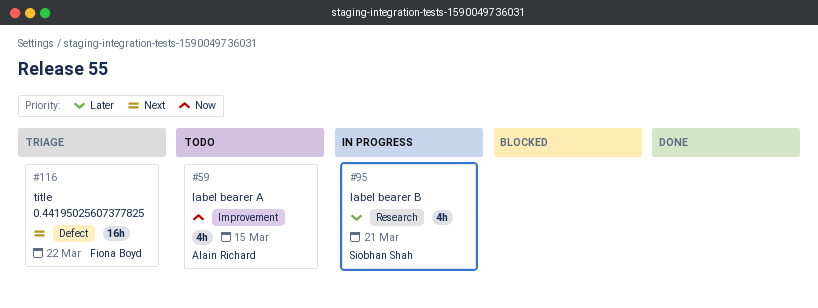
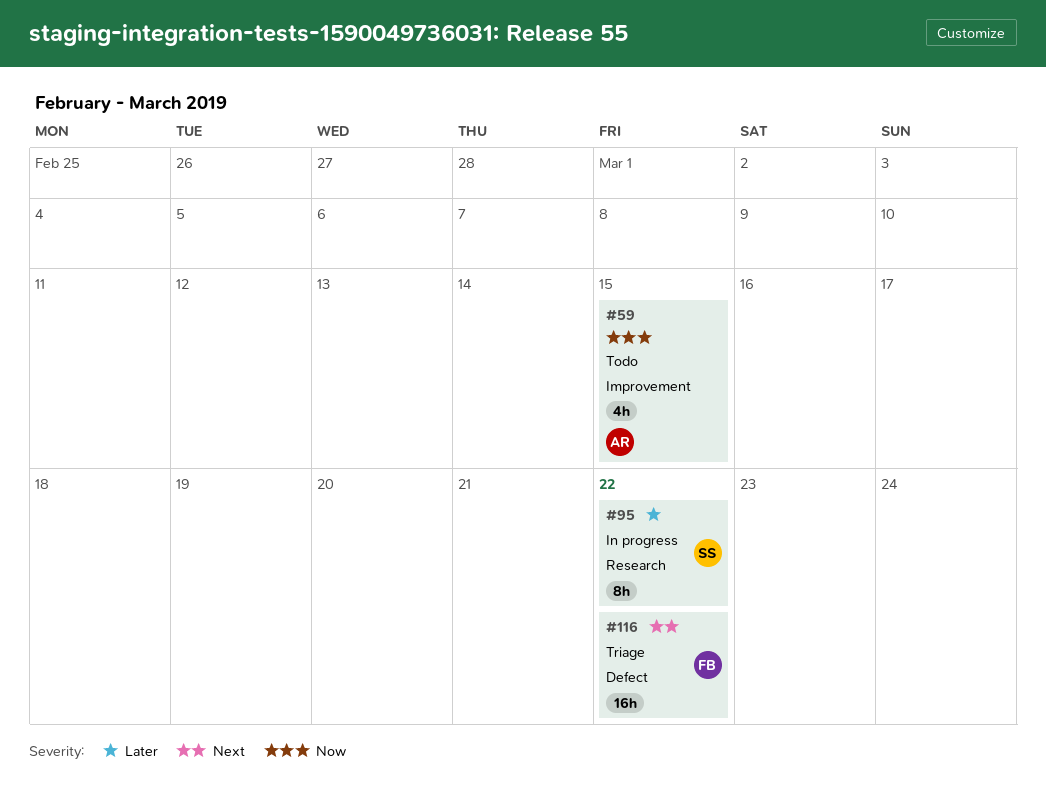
#95, estimate: 4h -> 8h
#95, due: Mar 21 -> Mar 22

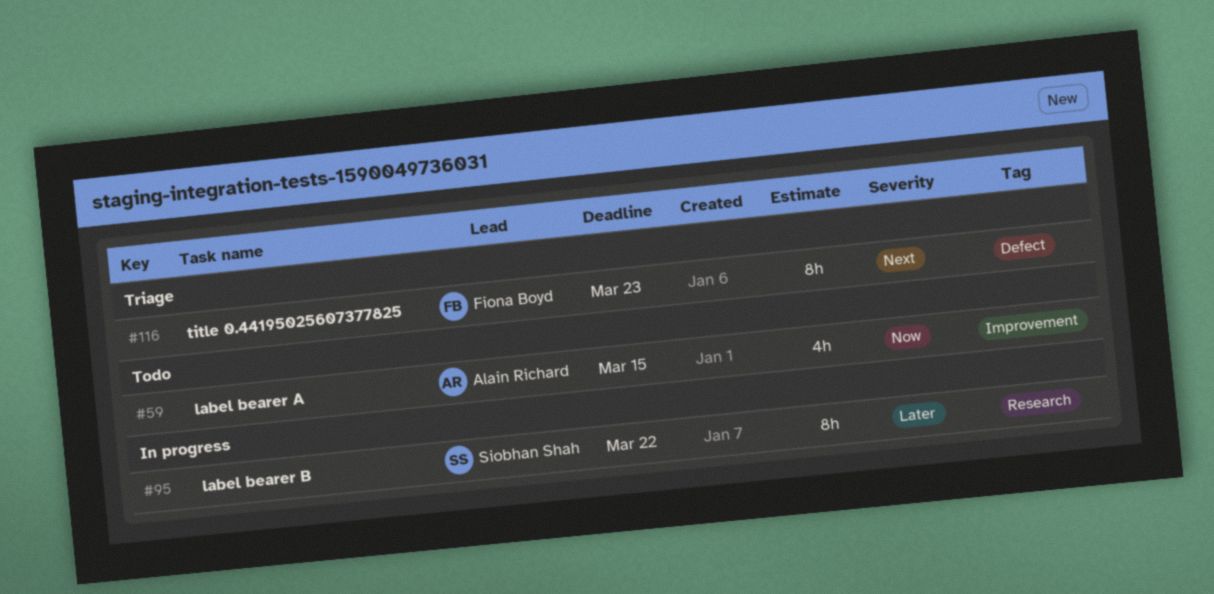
#116, estimate: 16h -> 8h
#116, due: Mar 22 -> Mar 23

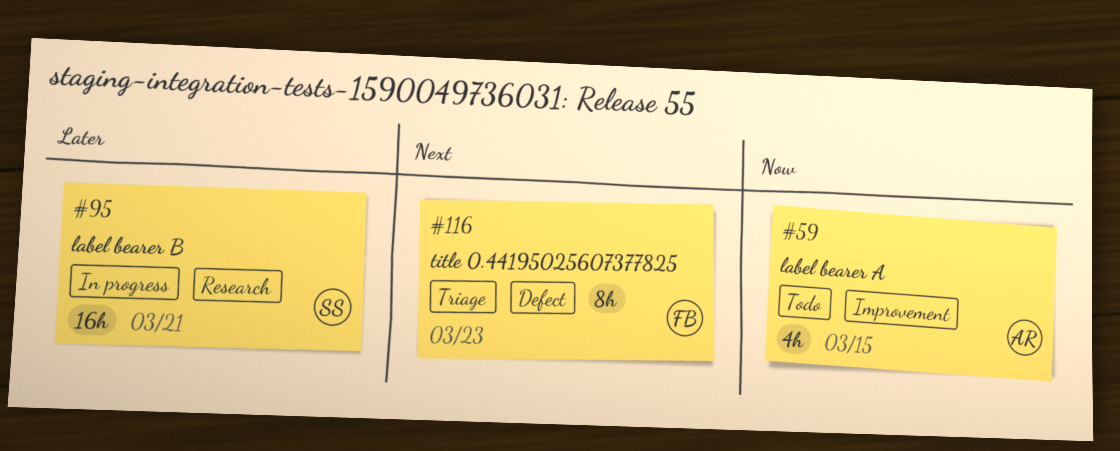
#95, estimate: 8h -> 16h
#95, due: Mar 22 -> Mar 21

